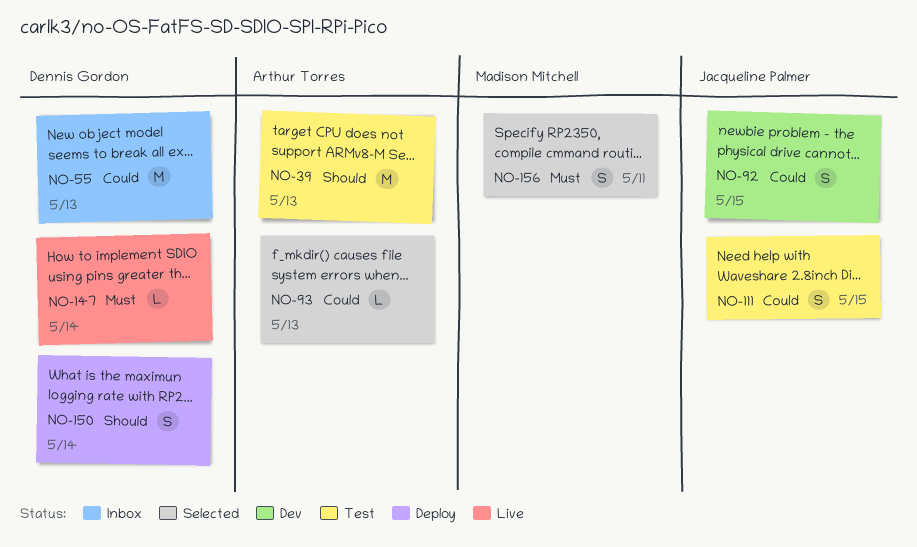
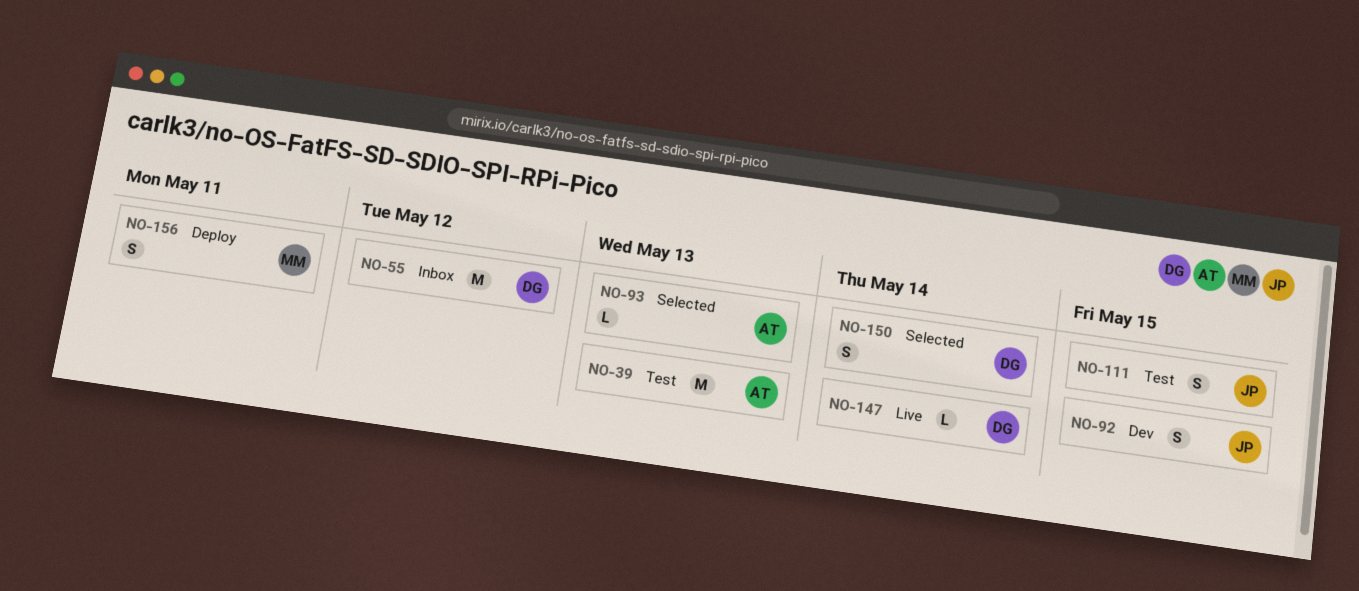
NO-55, due: May 13 -> May 12
NO-150, status: Deploy -> Selected
NO-156, status: Selected -> Deploy

